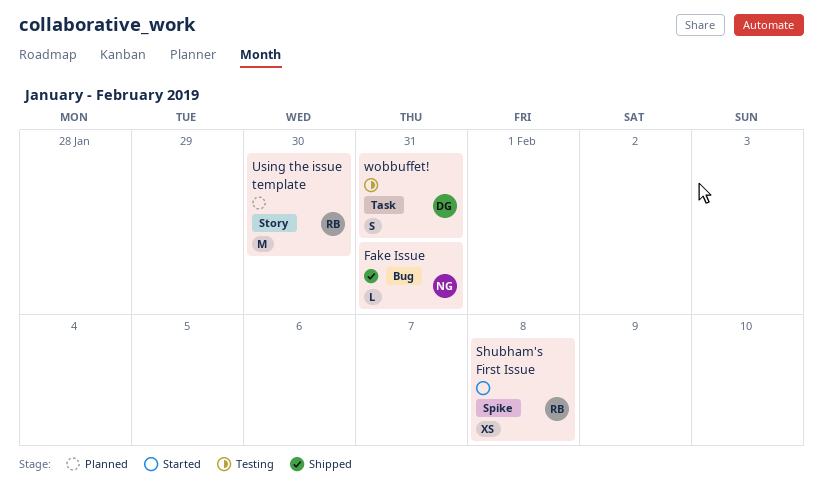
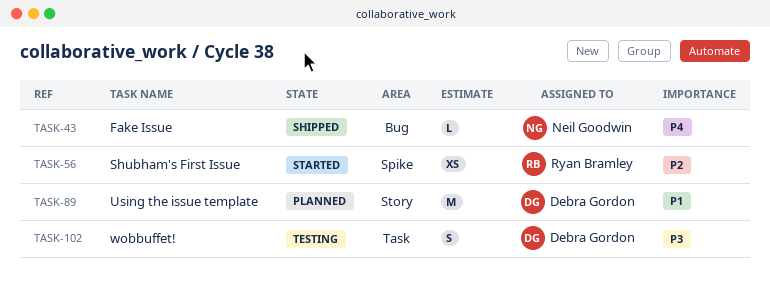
Using the issue template, owner: Ryan Bramley -> Debra Gordon

